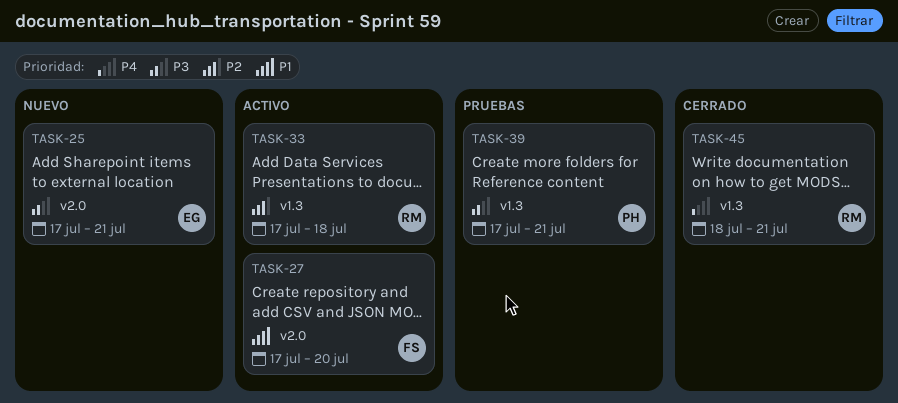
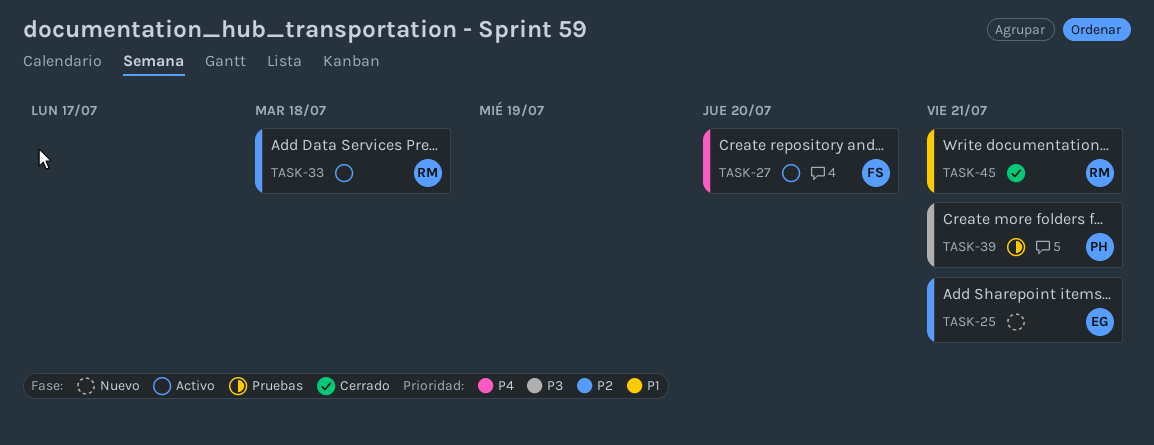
TASK-25, priority: P3 -> P2
TASK-27, priority: P1 -> P4
TASK-45, priority: P4 -> P1

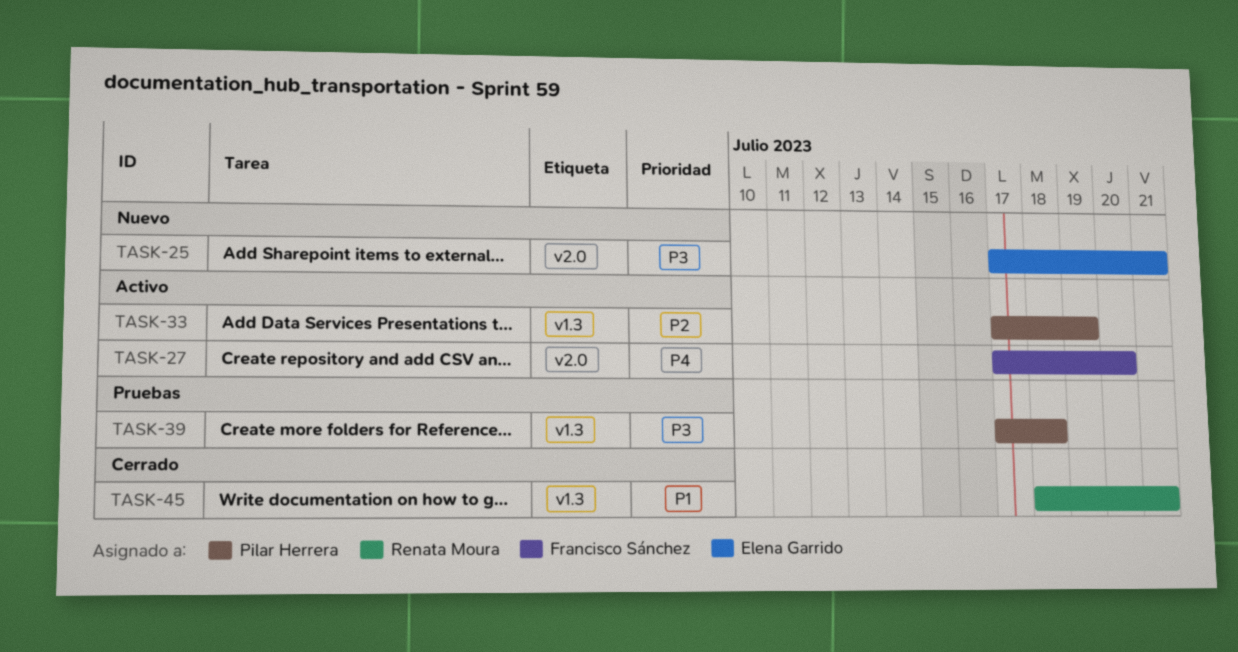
TASK-25, priority: P2 -> P3
TASK-33, owner: Renata Moura -> Pilar Herrera
TASK-33, due: Jul 18 -> Jul 19
TASK-39, due: Jul 21 -> Jul 18

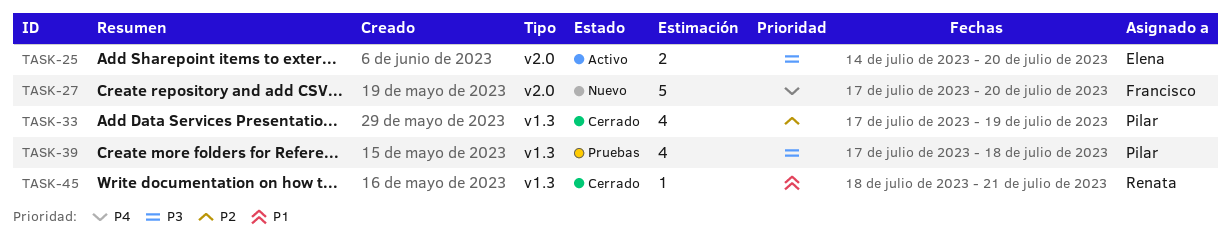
TASK-25, status: Nuevo -> Activo
TASK-25, start: Jul 17 -> Jul 14
TASK-25, due: Jul 21 -> Jul 20
TASK-27, status: Activo -> Nuevo
TASK-33, status: Activo -> Cerrado

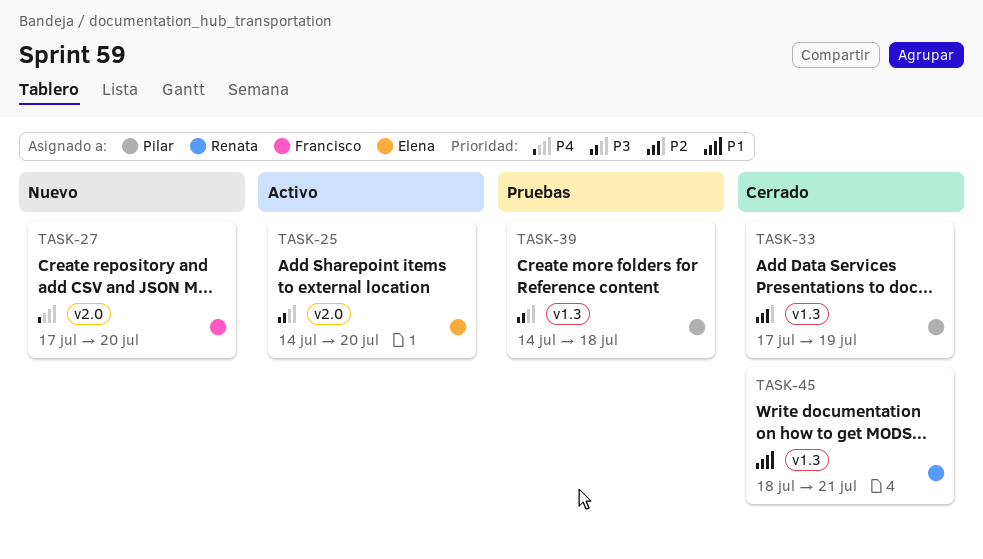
TASK-39, start: Jul 17 -> Jul 14

